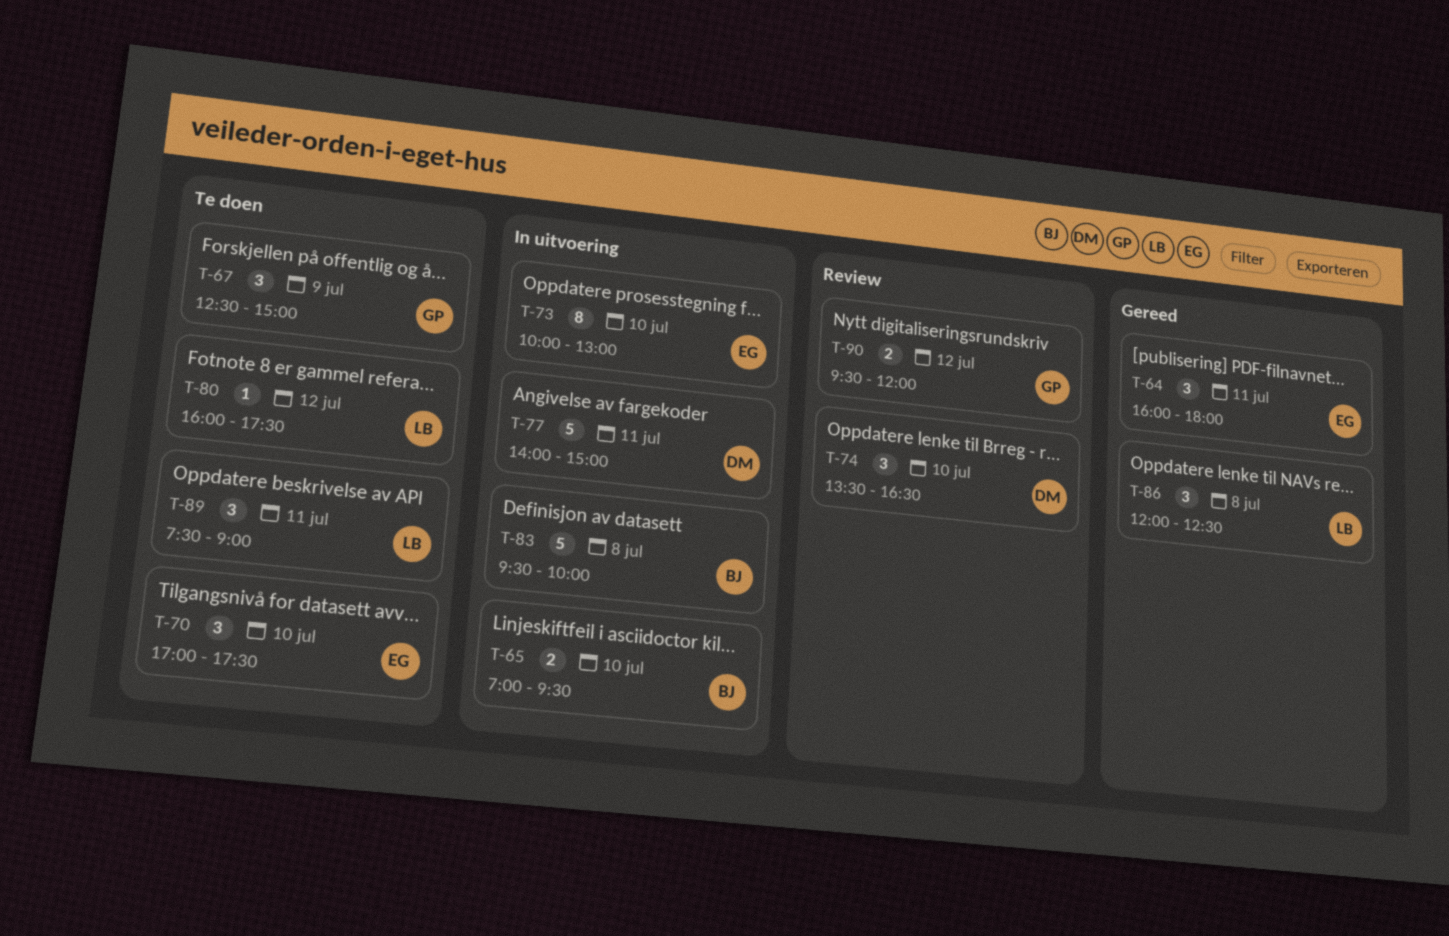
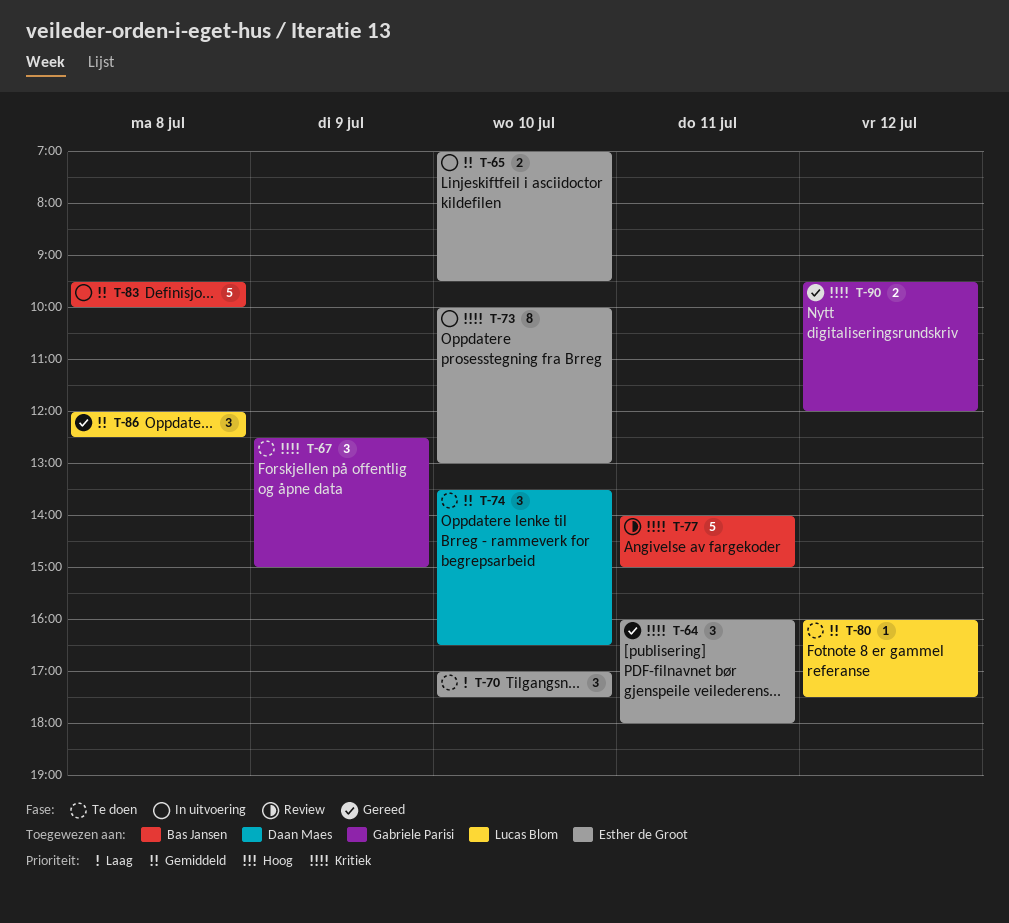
T-65, owner: Bas Jansen -> Esther de Groot
T-74, status: Review -> Te doen
T-77, status: In uitvoering -> Review
T-77, owner: Daan Maes -> Bas Jansen
T-89: present -> none
T-90, status: Review -> Gereed

